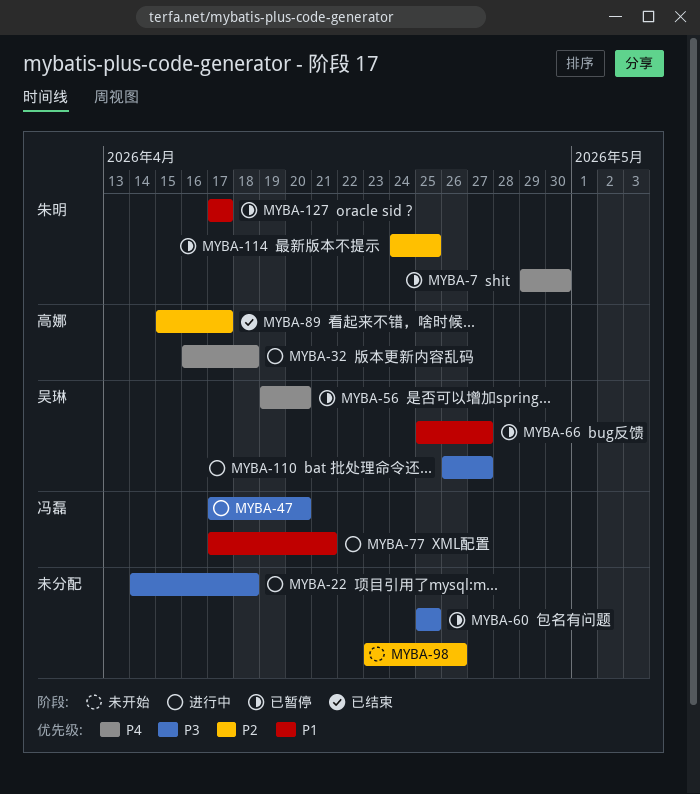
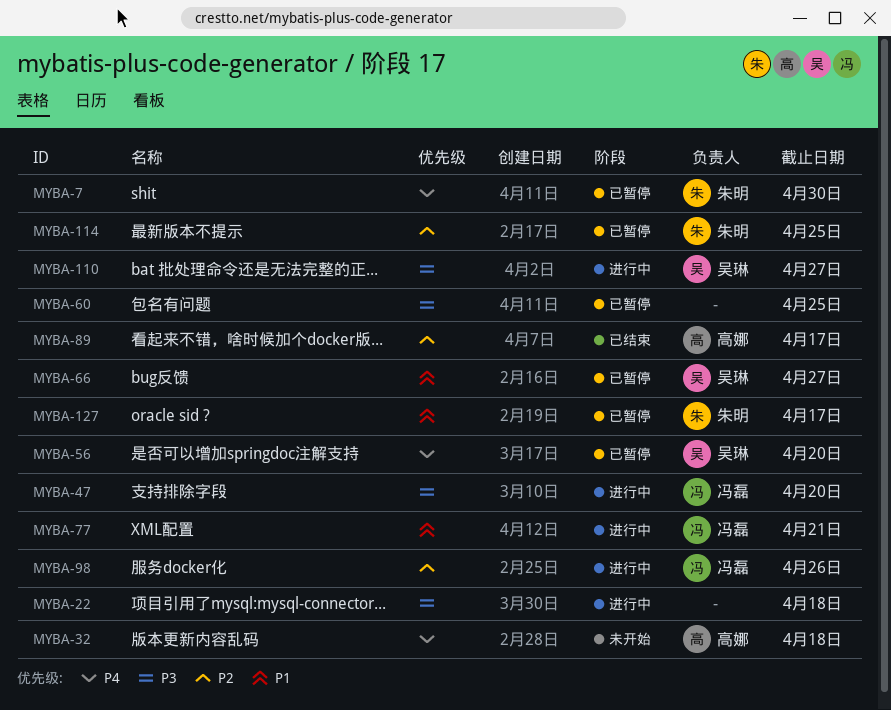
MYBA-32, status: 进行中 -> 未开始
MYBA-98, status: 未开始 -> 进行中
MYBA-98, owner: none -> 冯磊

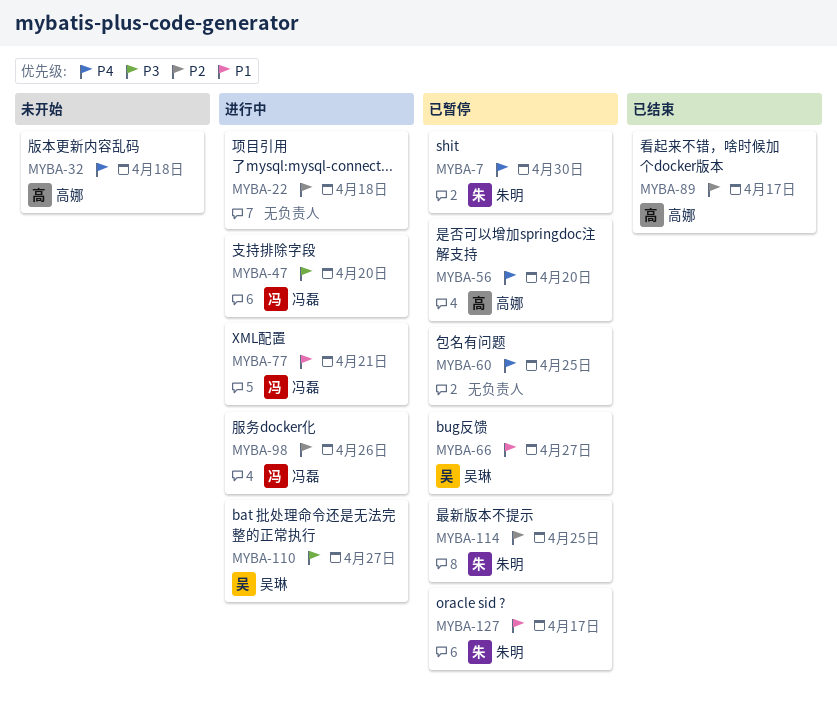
MYBA-22, priority: P3 -> P2
MYBA-56, owner: 吴琳 -> 高娜
MYBA-60, priority: P3 -> P4

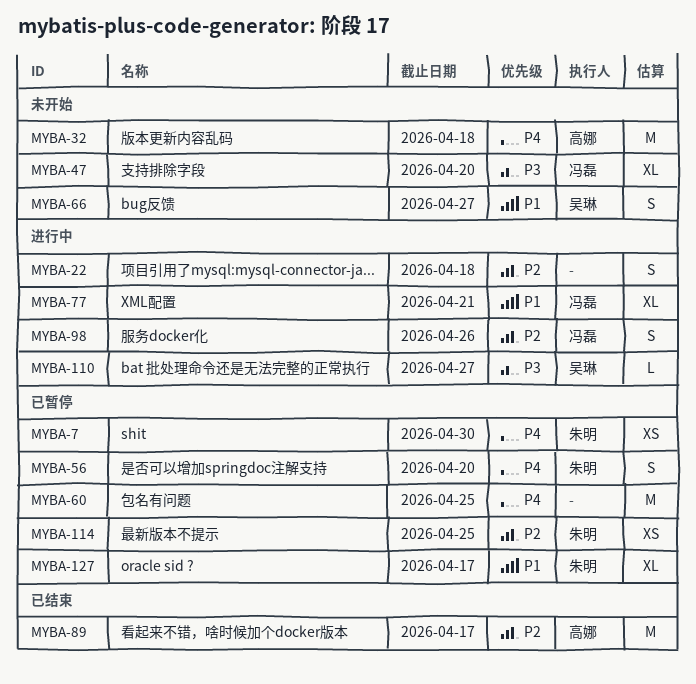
MYBA-47, status: 进行中 -> 未开始
MYBA-56, owner: 高娜 -> 朱明
MYBA-66, status: 已暂停 -> 未开始

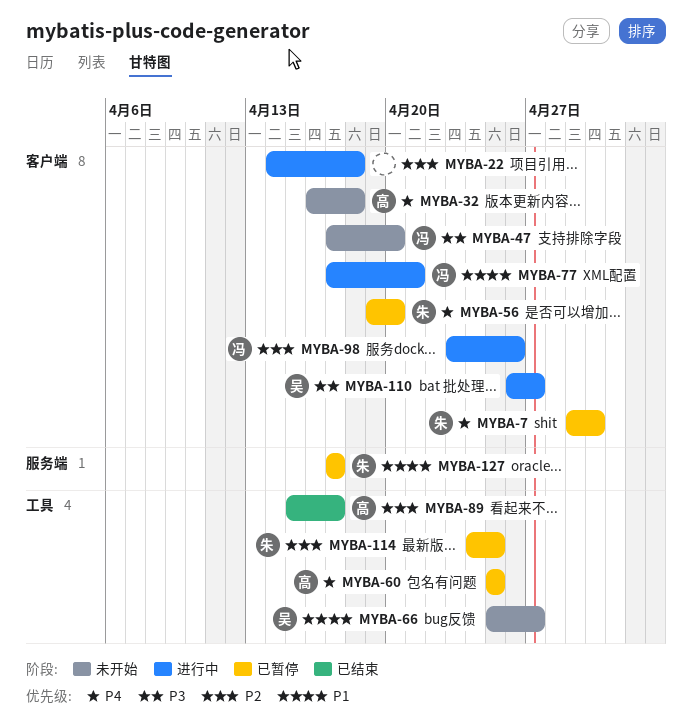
MYBA-60, owner: none -> 高娜

